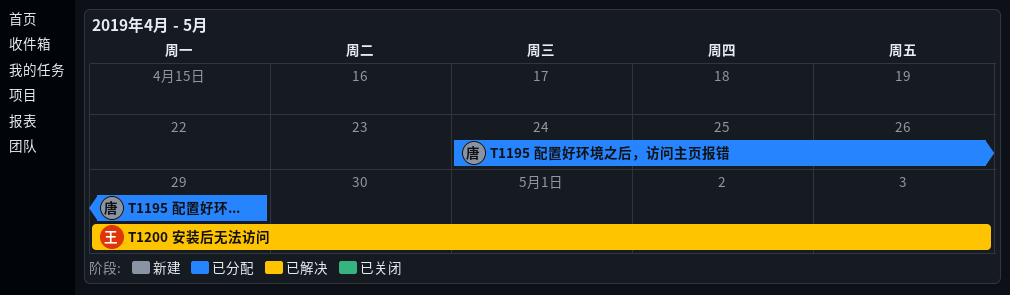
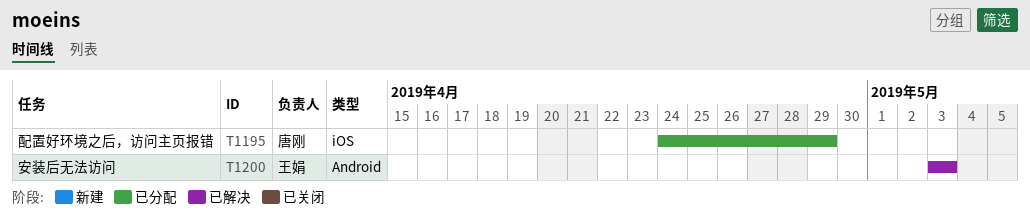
T1200, start: Apr 29 -> May 3

